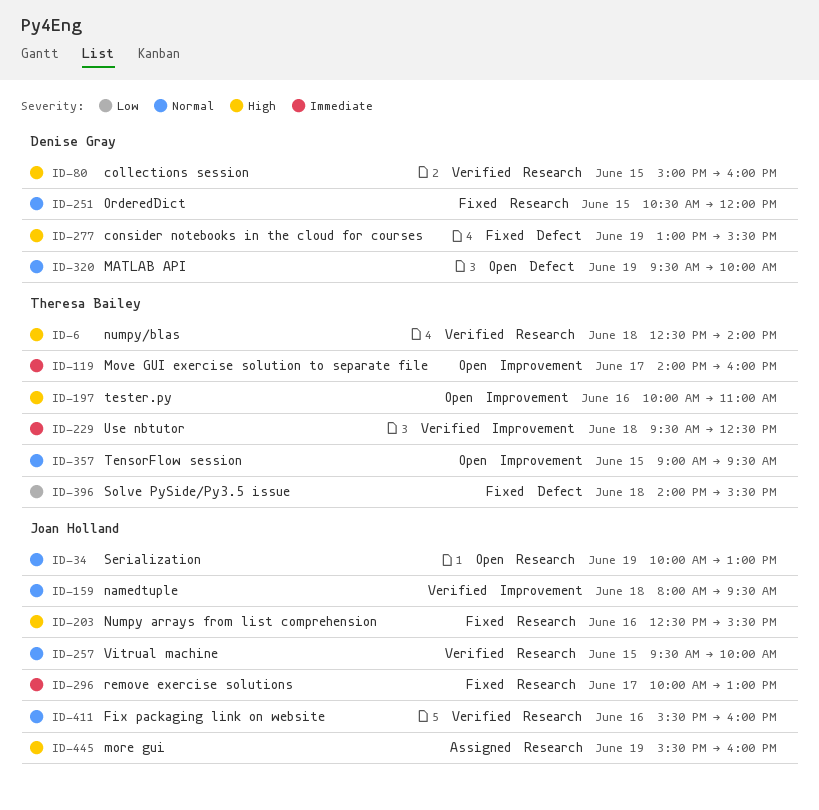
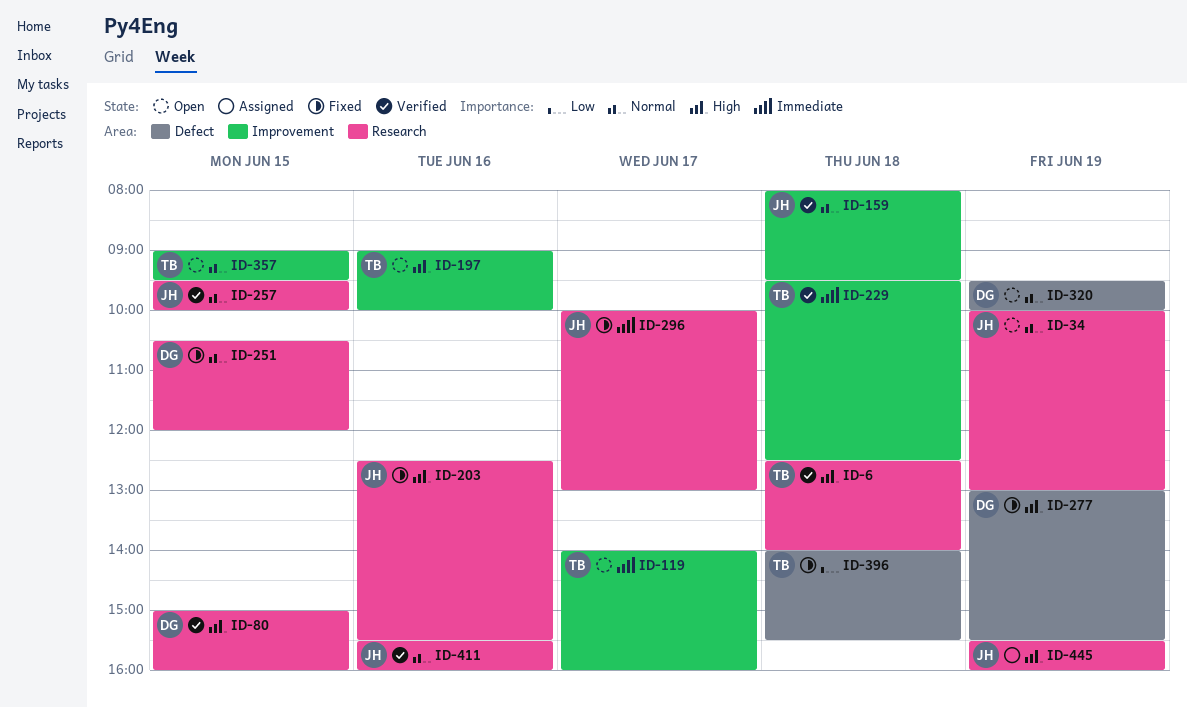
ID-197, begins: 10:00 -> 09:00
ID-197, ends: 11:00 -> 10:00

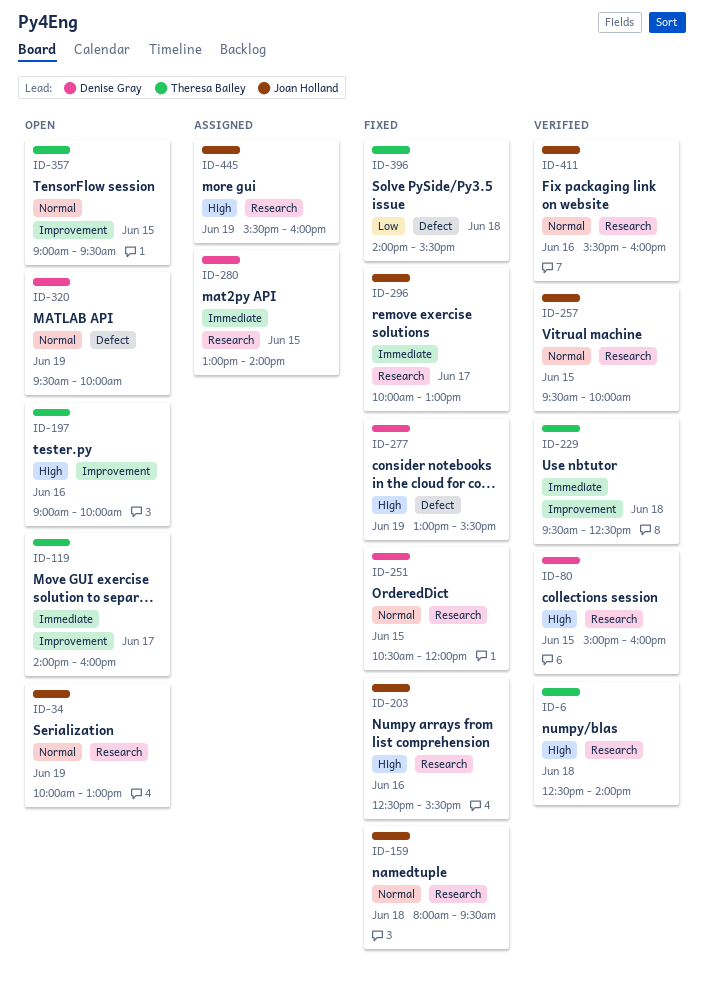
ID-159, status: Verified -> Fixed
ID-159, label: Improvement -> Research
ID-280: none -> present

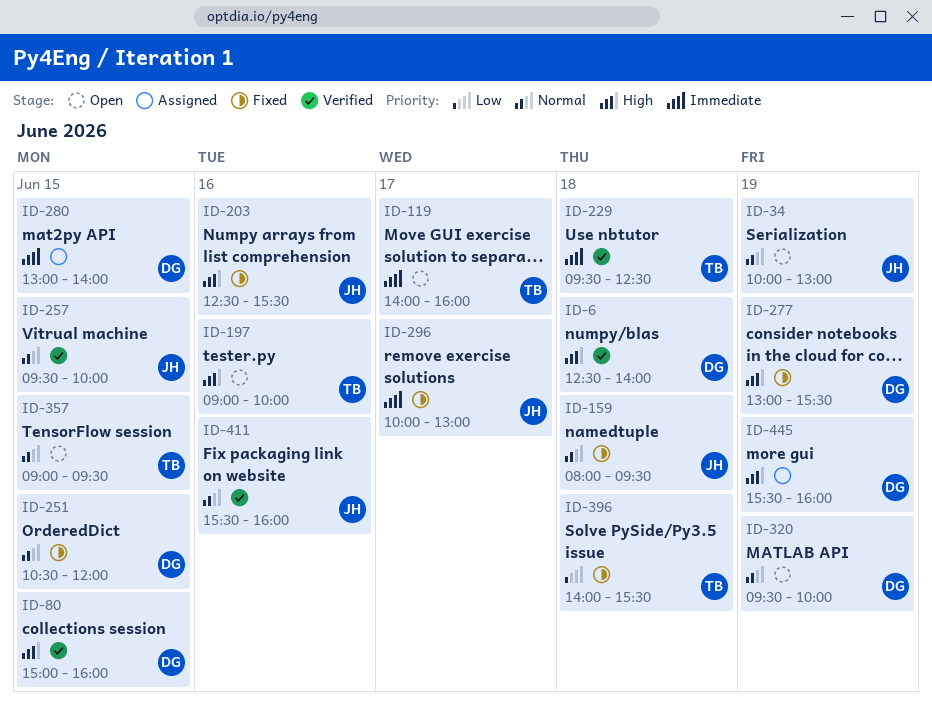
ID-6, owner: Theresa Bailey -> Denise Gray
ID-445, owner: Joan Holland -> Denise Gray

